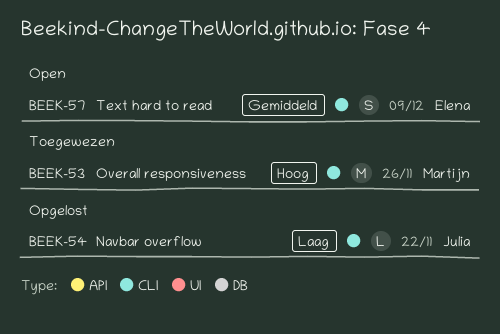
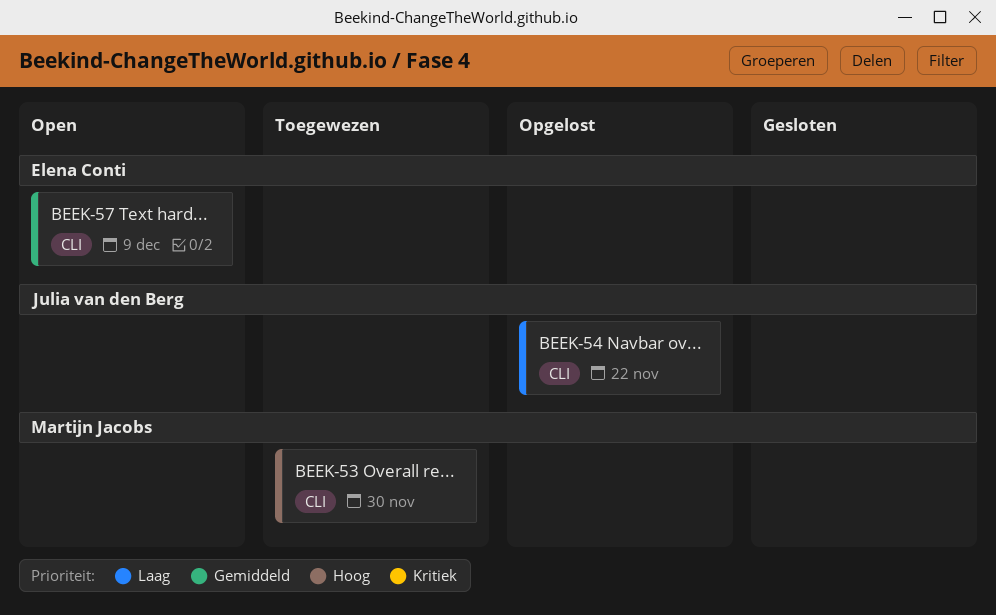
BEEK-53, due: Nov 26 -> Nov 30

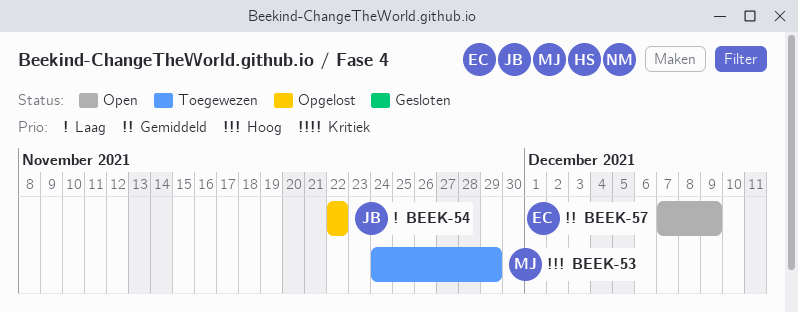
BEEK-53, due: Nov 30 -> Nov 29

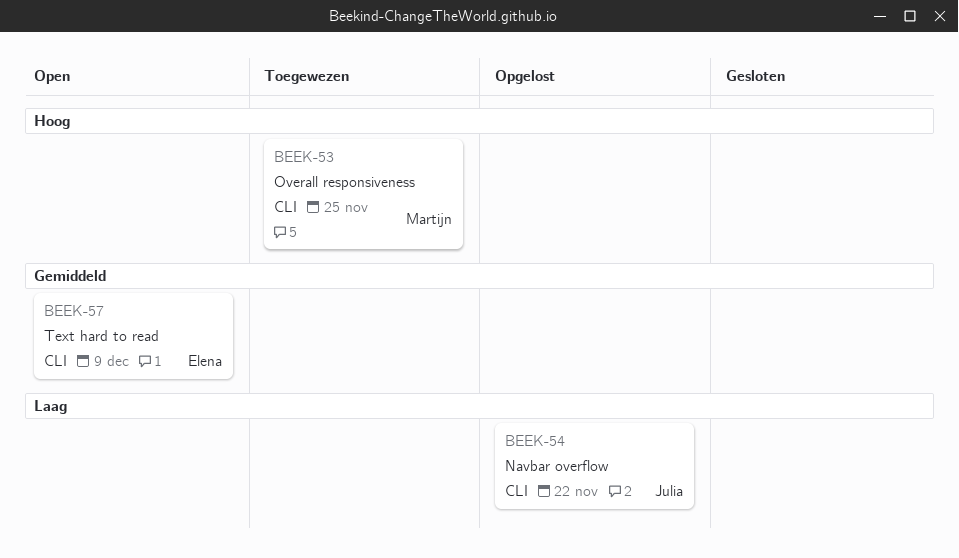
BEEK-53, due: Nov 29 -> Nov 25

